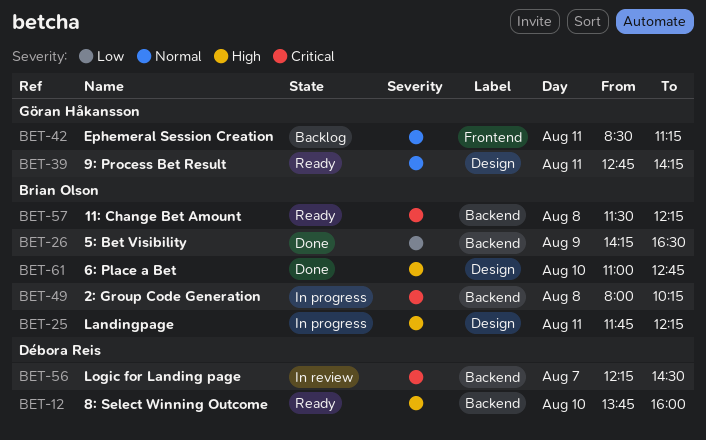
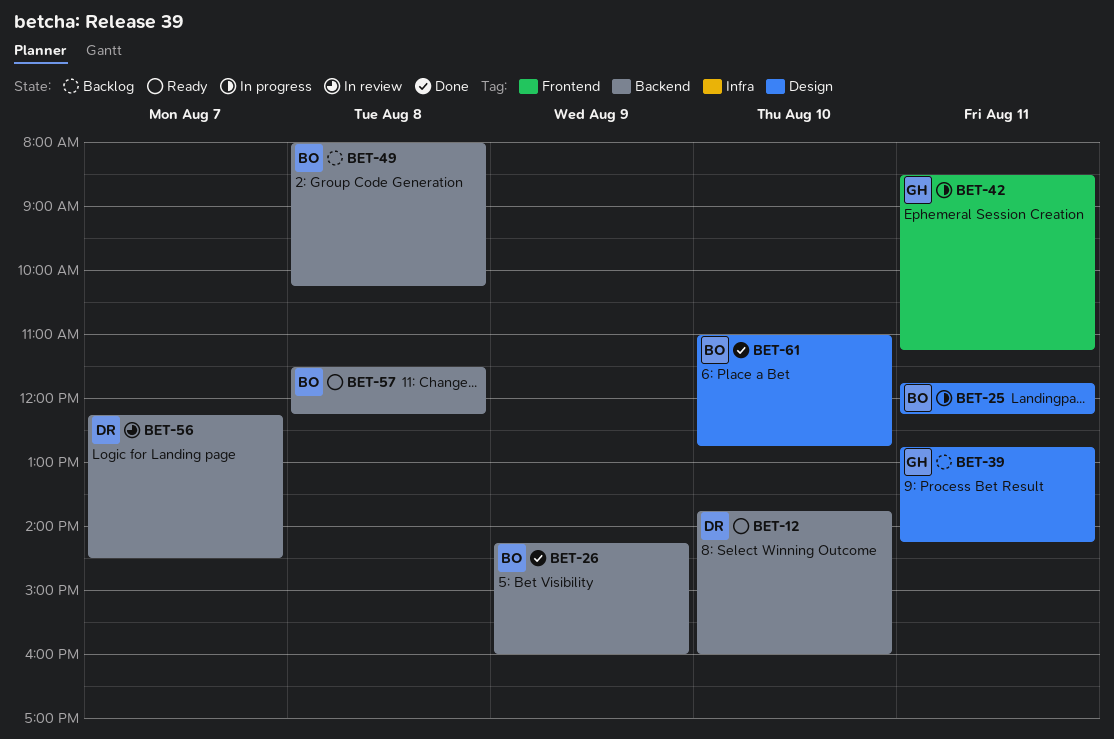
BET-26, ends: 16:30 -> 16:00
BET-39, status: Ready -> Backlog
BET-42, status: Backlog -> In progress
BET-49, status: In progress -> Backlog

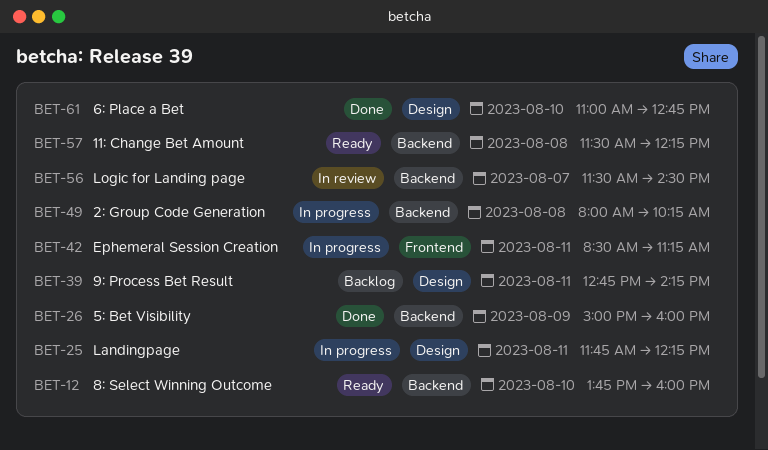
BET-26, begins: 14:15 -> 15:00
BET-49, status: Backlog -> In progress
BET-56, begins: 12:15 -> 11:30

